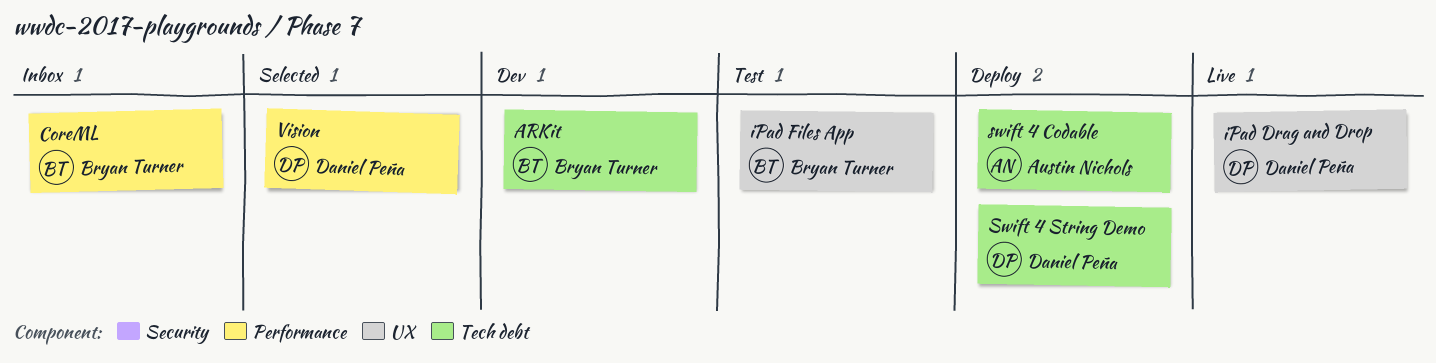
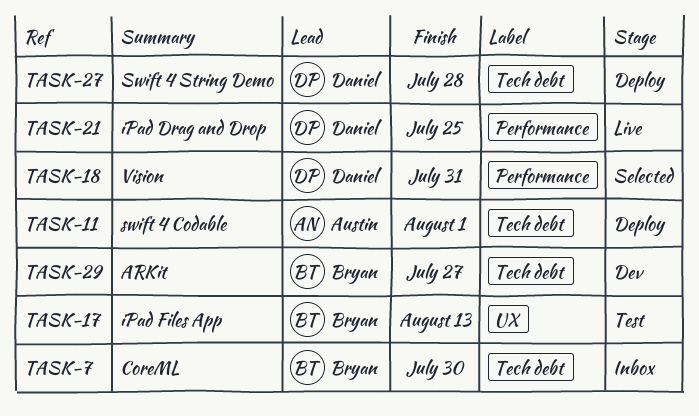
CoreML, label: Performance -> Tech debt
iPad Drag and Drop, label: UX -> Performance

